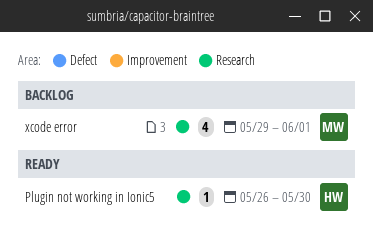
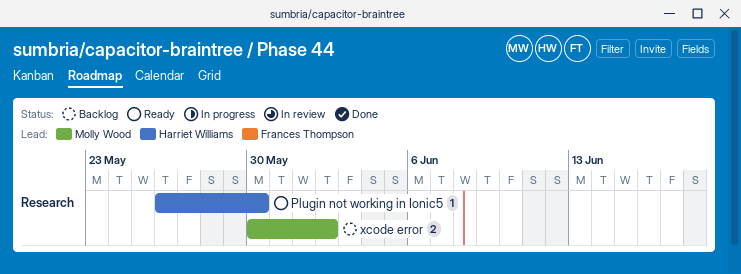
xcode error, estimate: 4 -> 2
xcode error, start: May 29 -> May 30
xcode error, due: Jun 1 -> Jun 2

